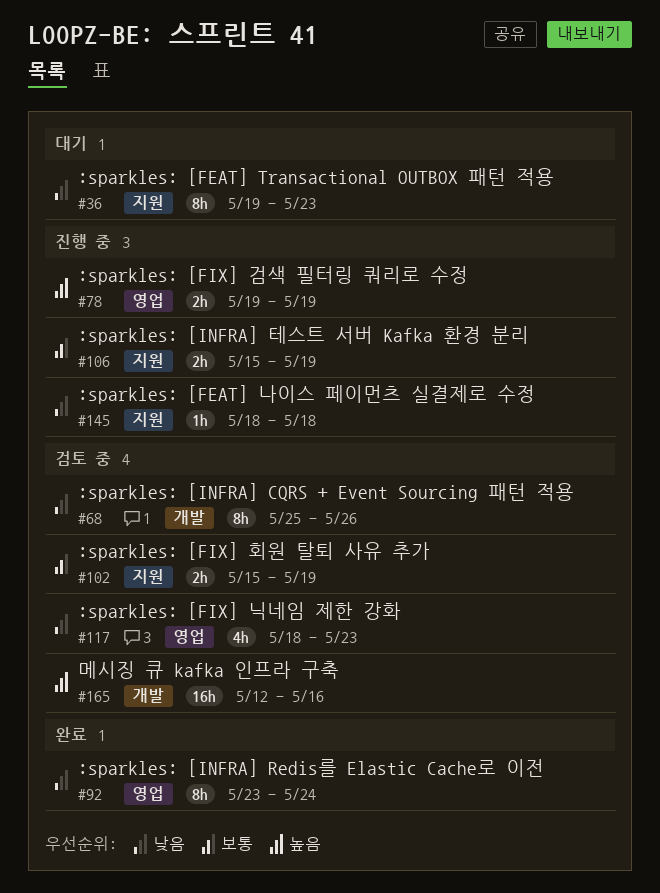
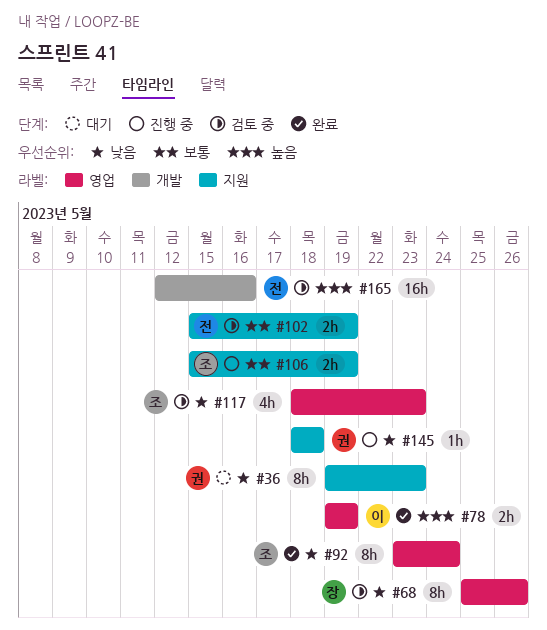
#68, label: 개발 -> 영업
#78, status: 진행 중 -> 완료

